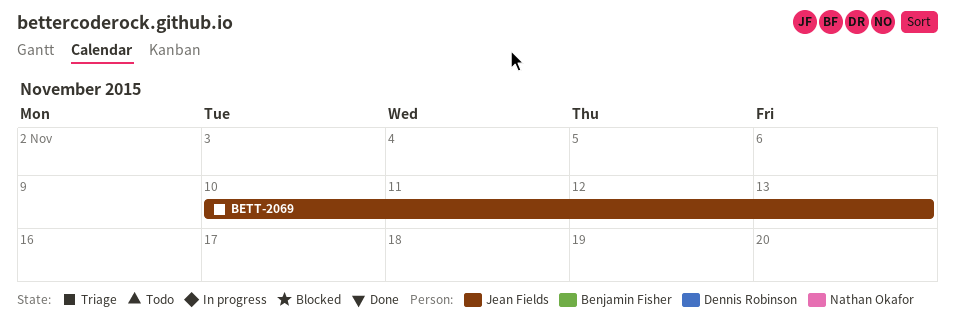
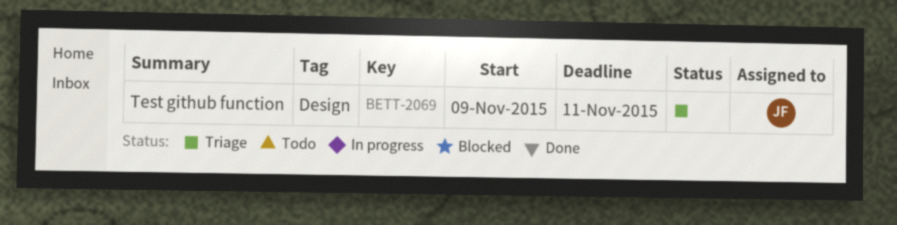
BETT-2069, start: Nov 10 -> Nov 9
BETT-2069, due: Nov 13 -> Nov 11

